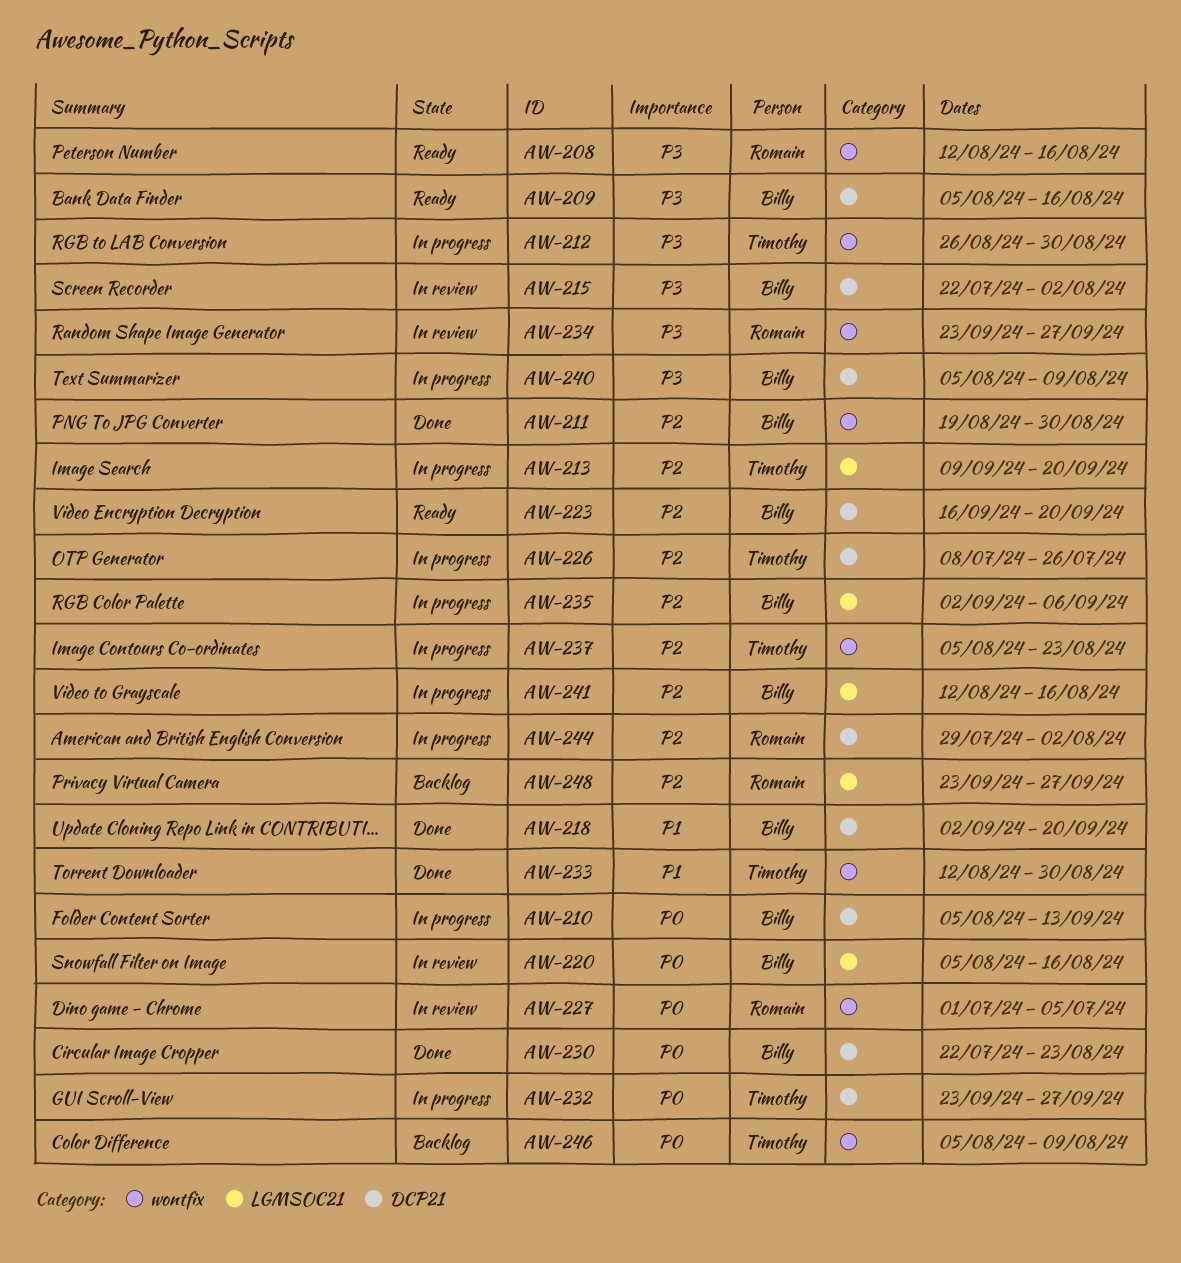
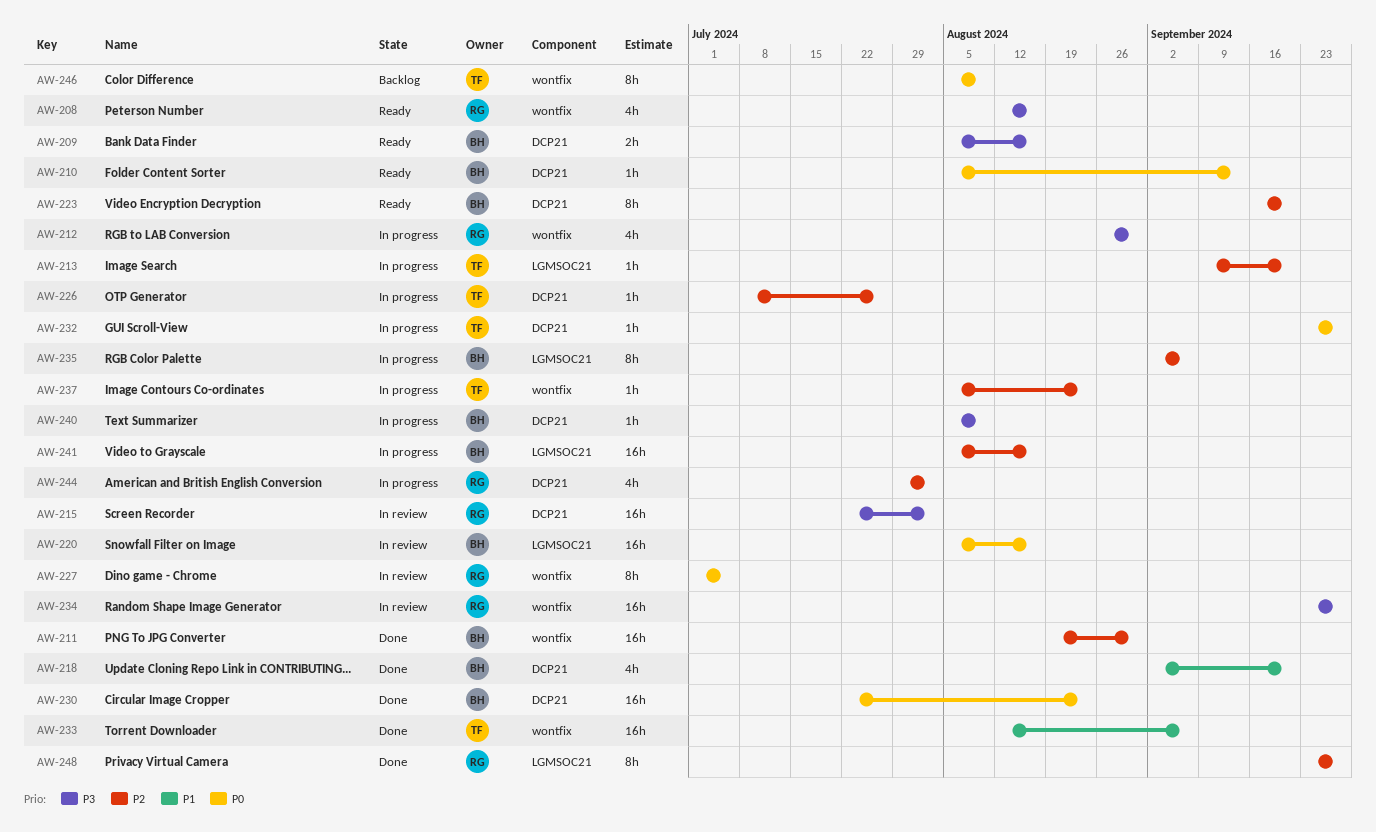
AW-210, status: In progress -> Ready
AW-212, owner: Timothy -> Romain
AW-215, owner: Billy -> Romain
AW-233, due: Aug 30 -> Sep 6
AW-241, start: Aug 12 -> Aug 5
AW-248, status: Backlog -> Done

